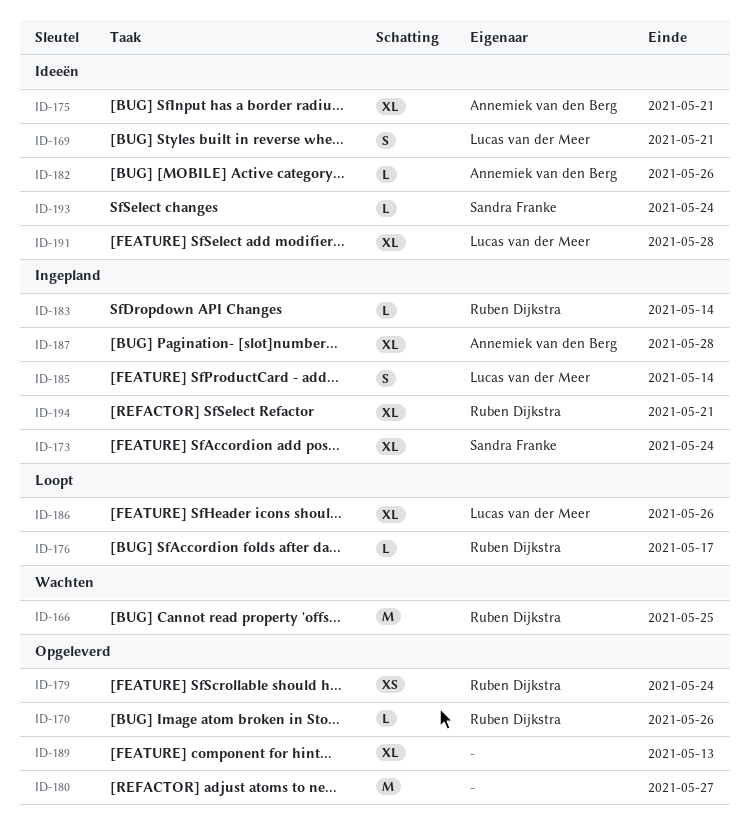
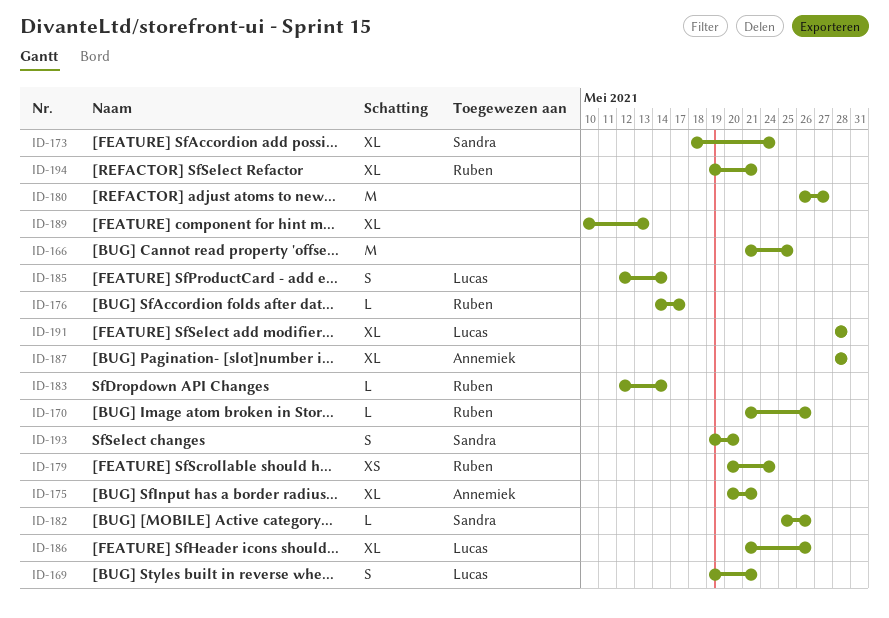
ID-166, owner: Ruben Dijkstra -> none
ID-182, owner: Annemiek van den Berg -> Sandra Franke
ID-193, estimate: L -> S
ID-193, due: May 24 -> May 20

